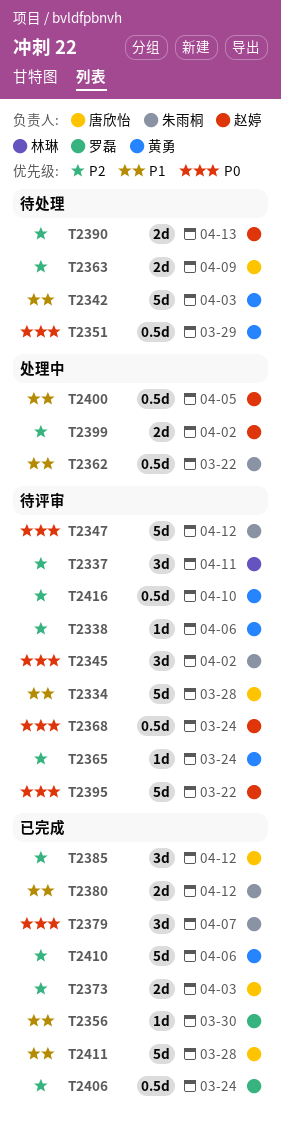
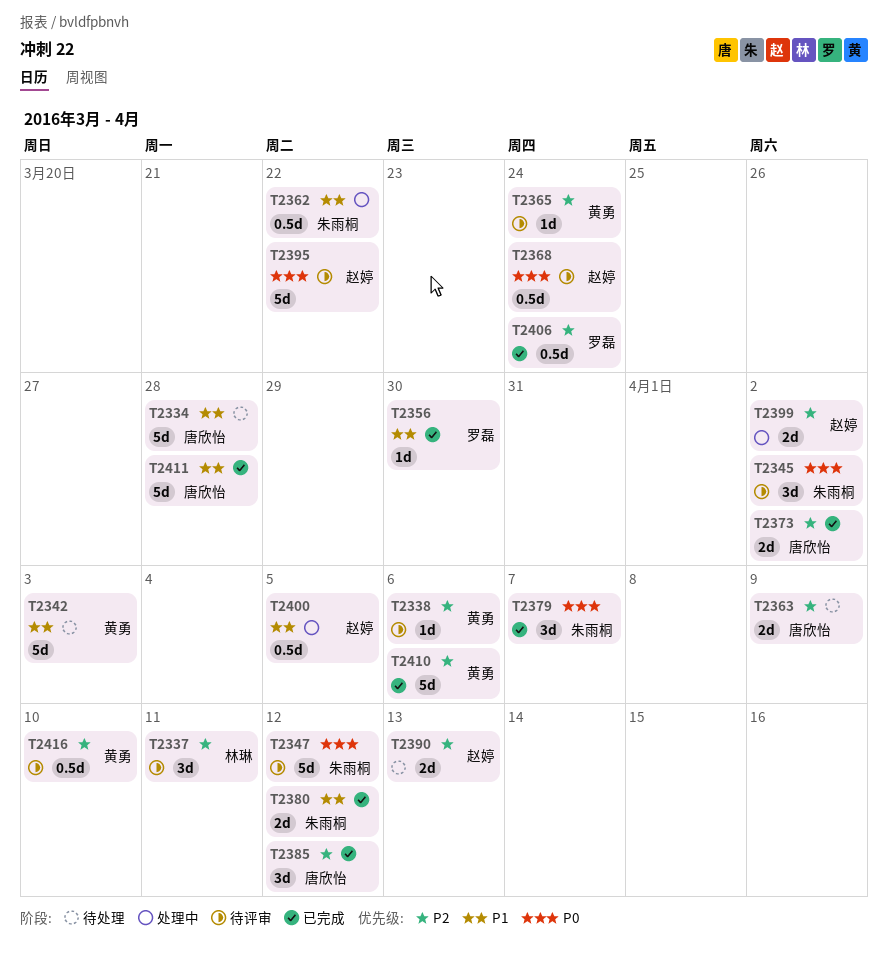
T2334, status: 待评审 -> 待处理
T2351: present -> none
T2373, due: Apr 3 -> Apr 2

